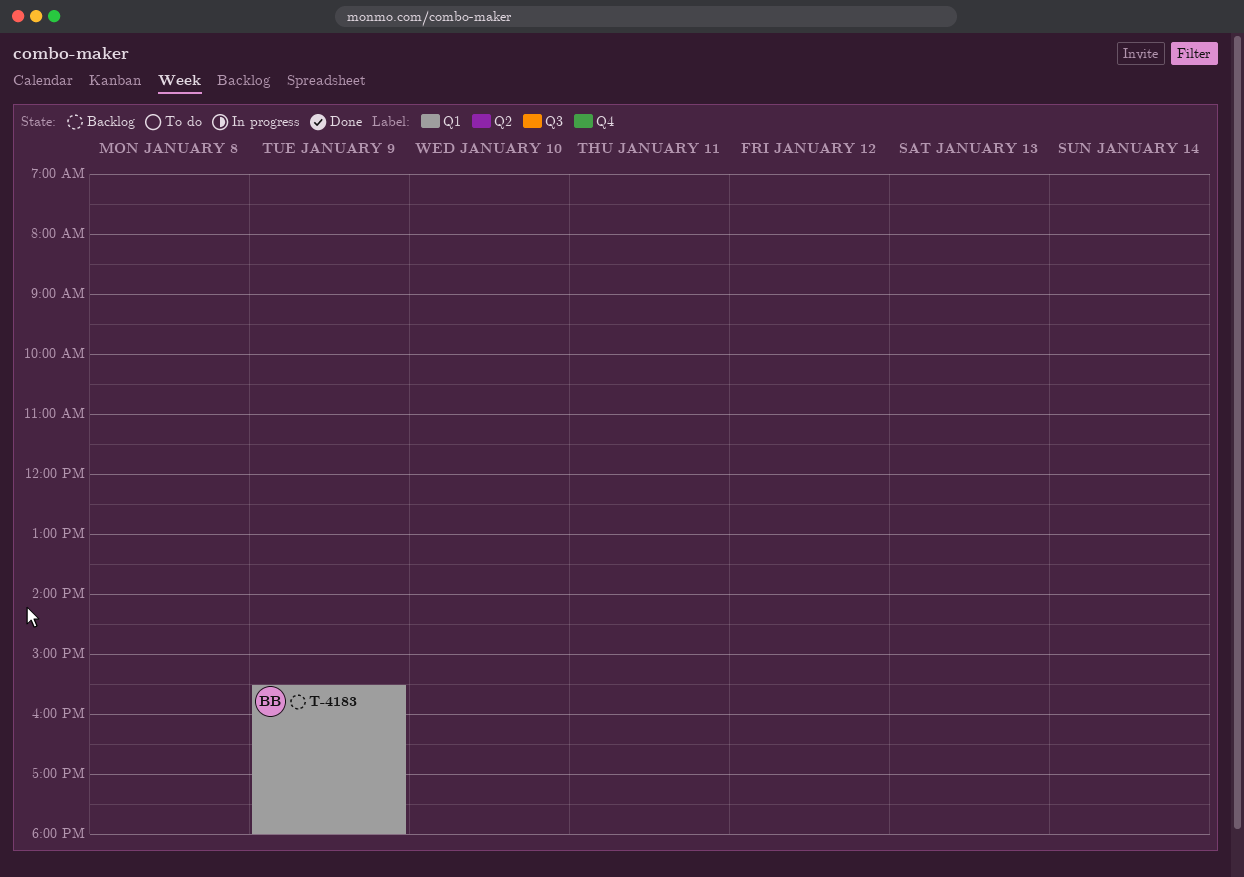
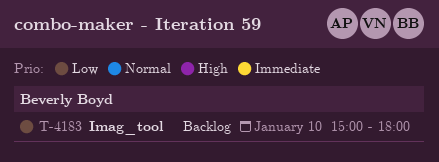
T-4183, day: Jan 9 -> Jan 10
T-4183, begins: 15:30 -> 15:00

